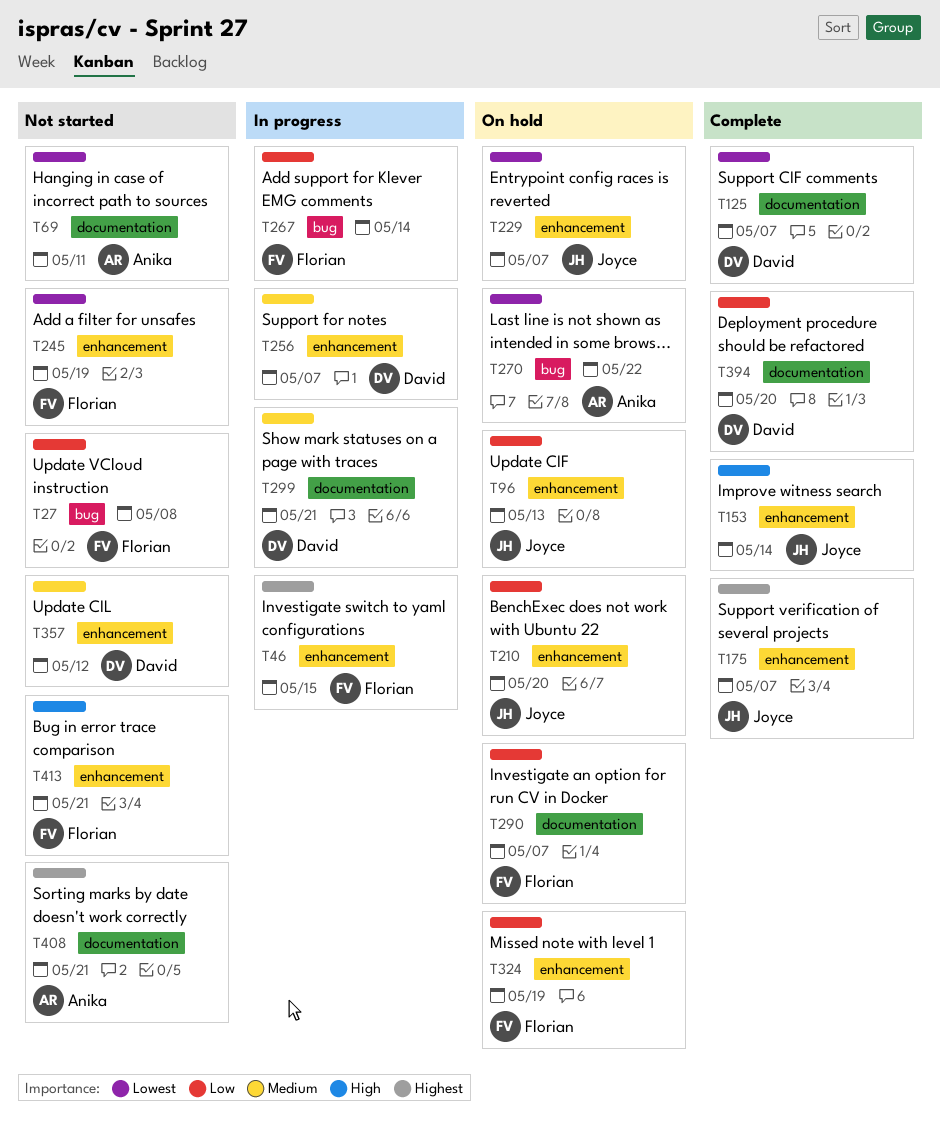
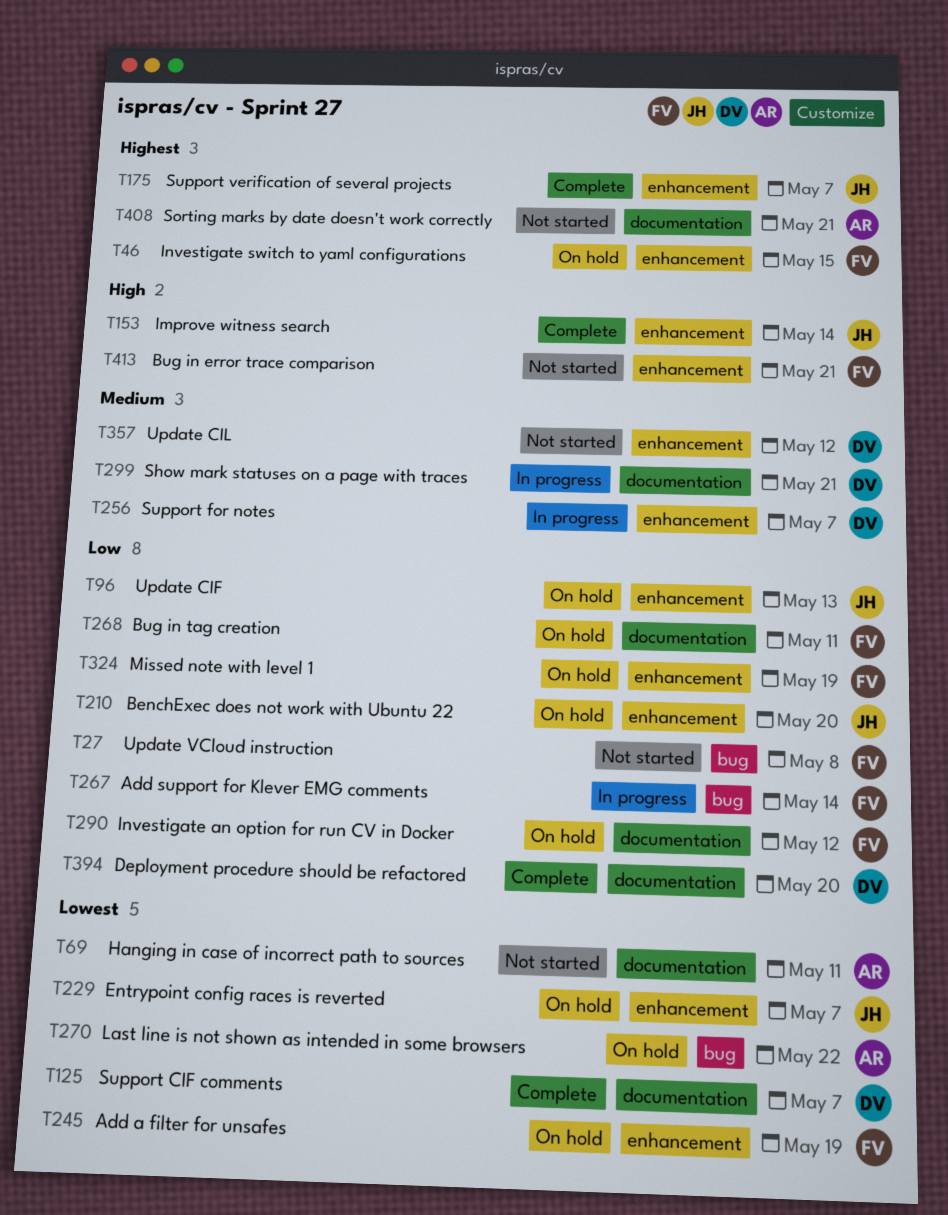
T46, status: In progress -> On hold
T245, status: Not started -> On hold
T268: none -> present
T290, due: May 7 -> May 12

